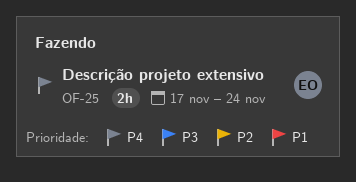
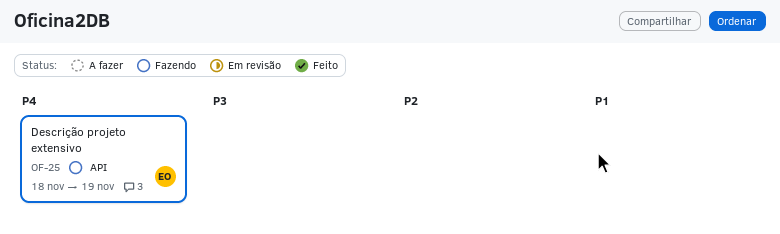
OF-25, start: Nov 17 -> Nov 18
OF-25, due: Nov 24 -> Nov 19

